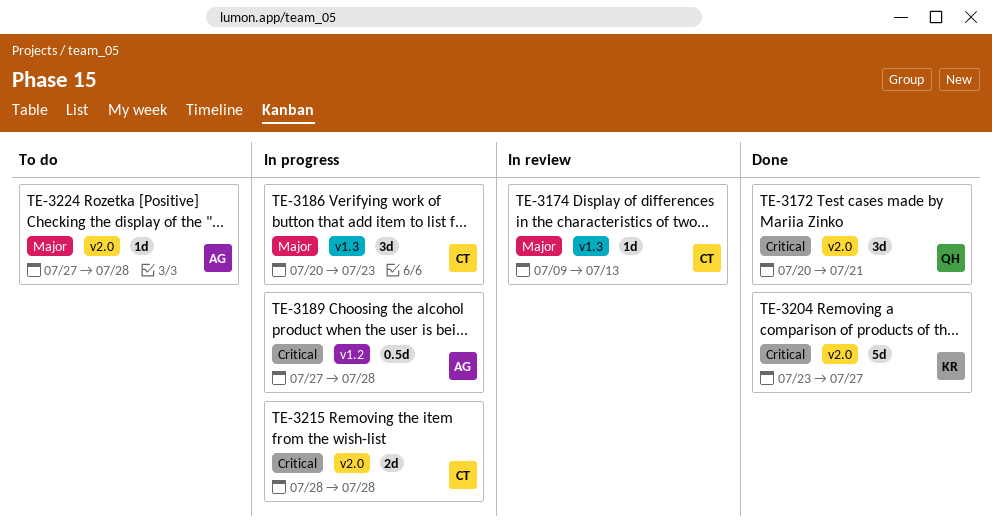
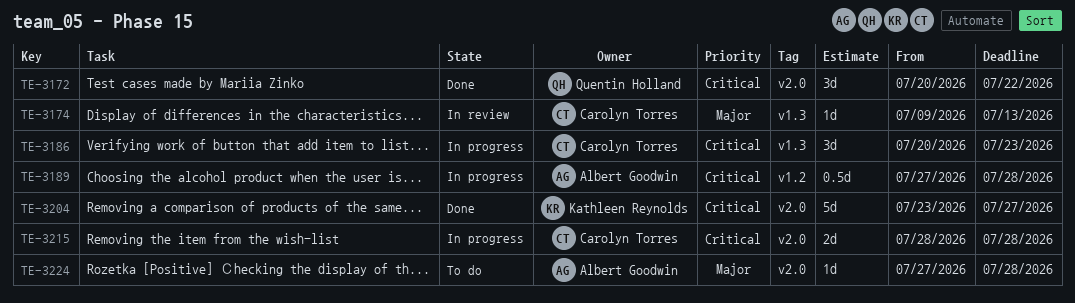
TE-3172, due: Jul 21 -> Jul 22
TE-3186, priority: Major -> Critical

